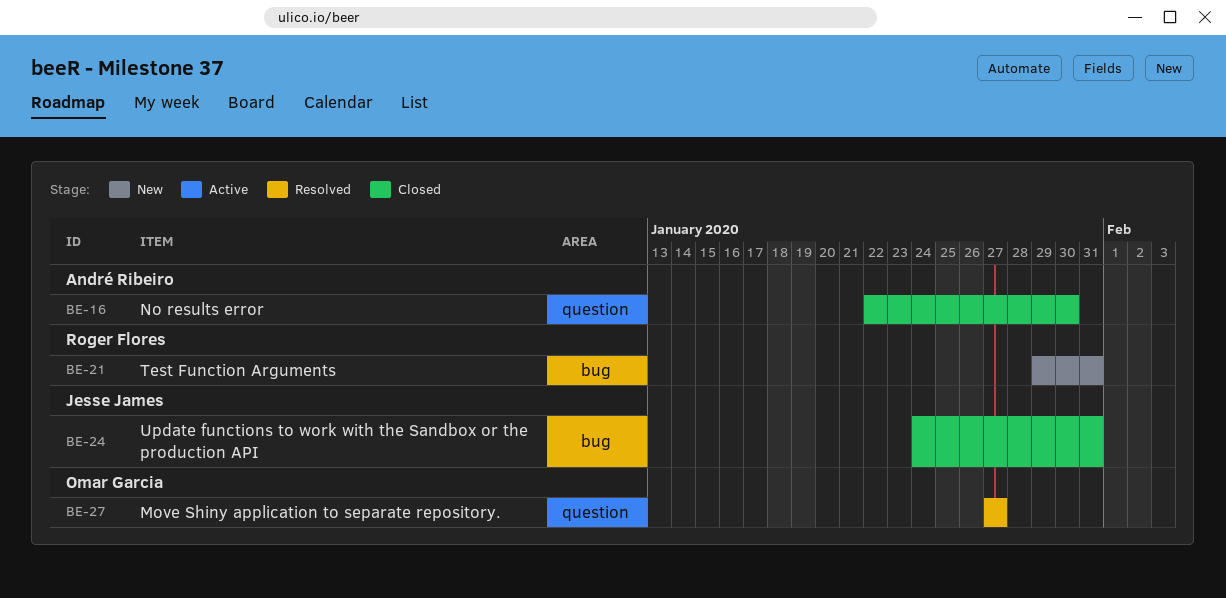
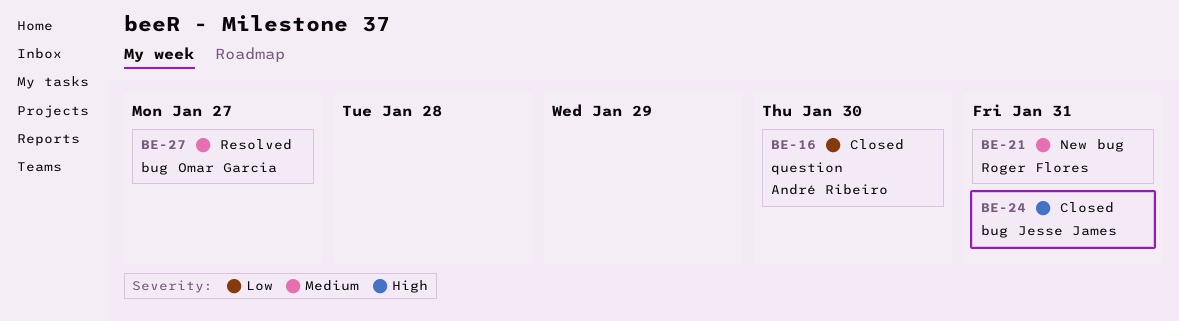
BE-27, label: question -> bug

